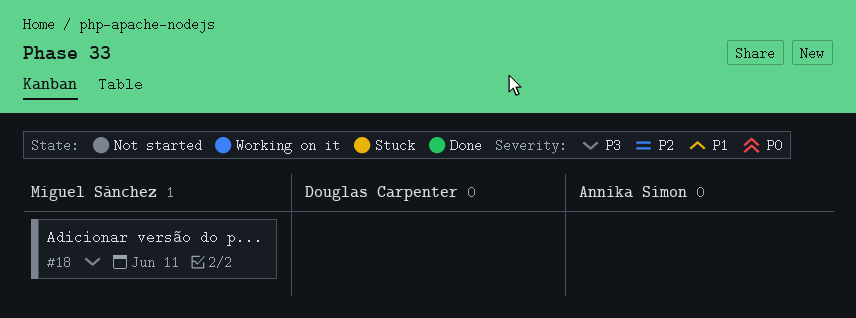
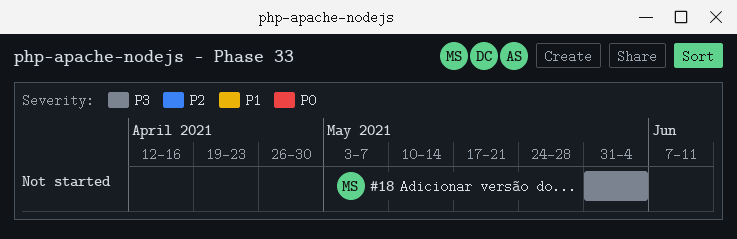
#18, due: Jun 11 -> Jun 4

